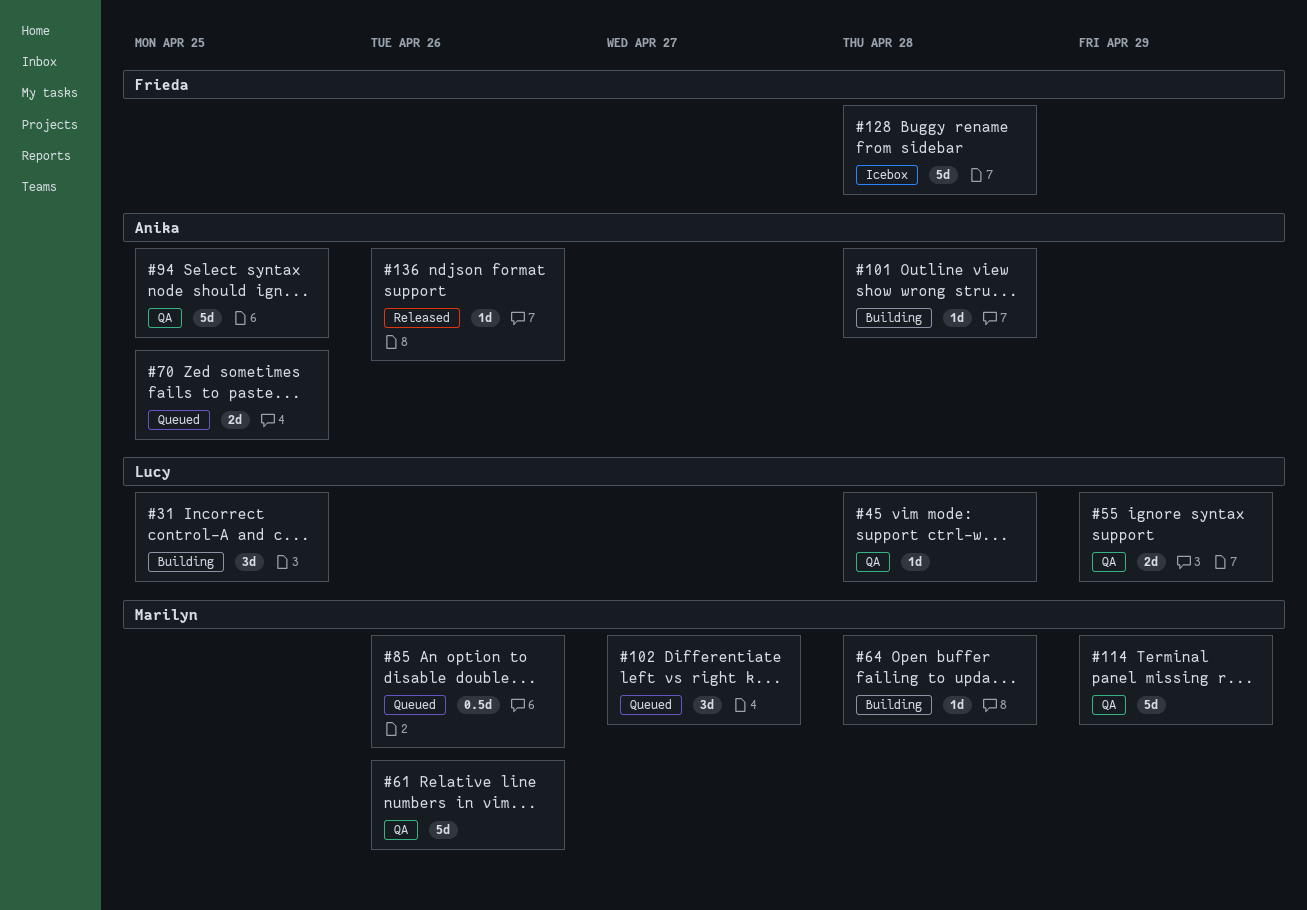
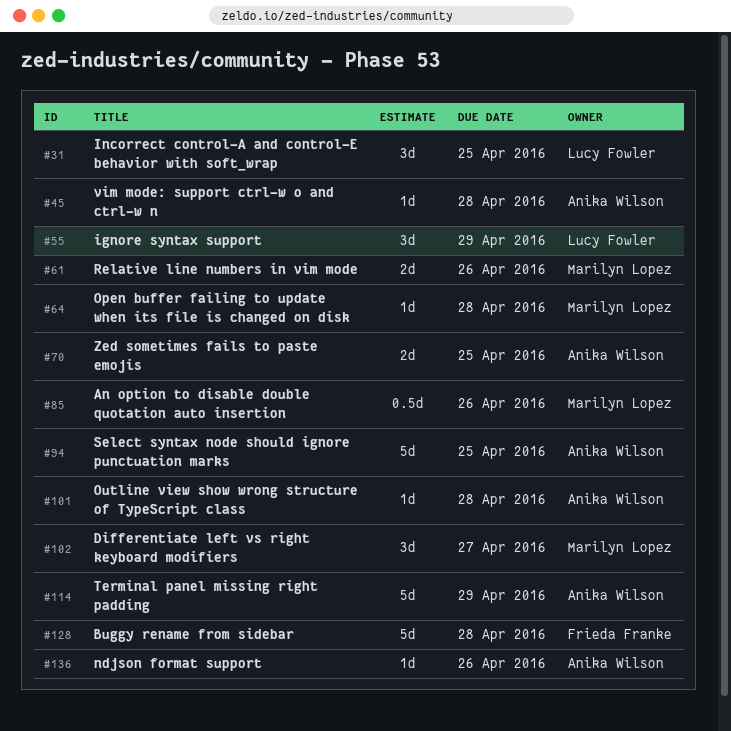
#45, owner: Lucy Fowler -> Anika Wilson
#55, estimate: 2d -> 3d
#61, estimate: 5d -> 2d
#114, owner: Marilyn Lopez -> Anika Wilson

